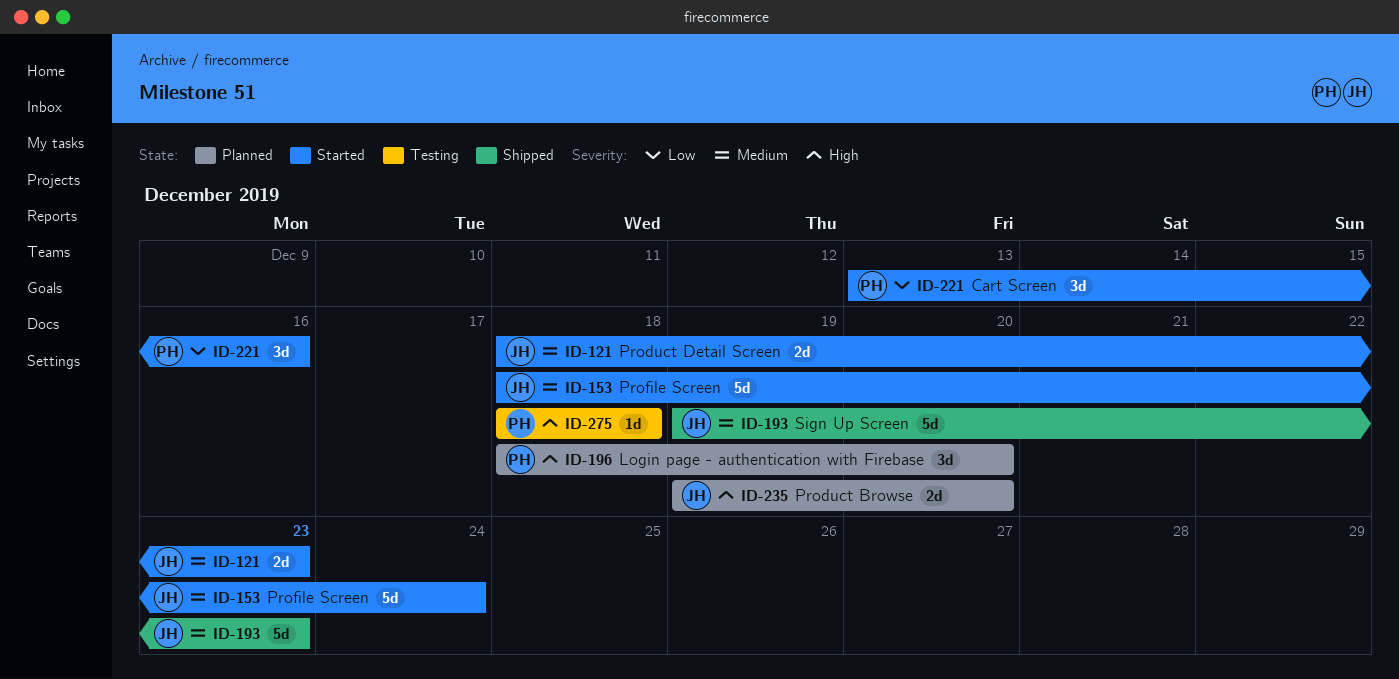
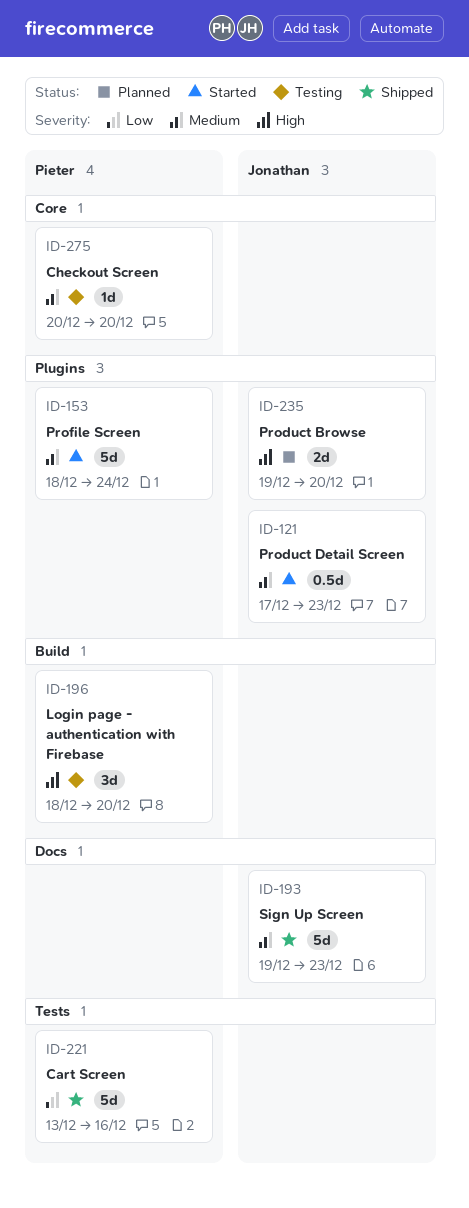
ID-121, estimate: 2d -> 0.5d
ID-121, start: Dec 18 -> Dec 17
ID-153, owner: Jonathan -> Pieter
ID-196, status: Planned -> Testing
ID-221, status: Started -> Shipped
ID-221, estimate: 3d -> 5d
ID-275, priority: High -> Medium
ID-275, start: Dec 18 -> Dec 20
ID-275, due: Dec 18 -> Dec 20

